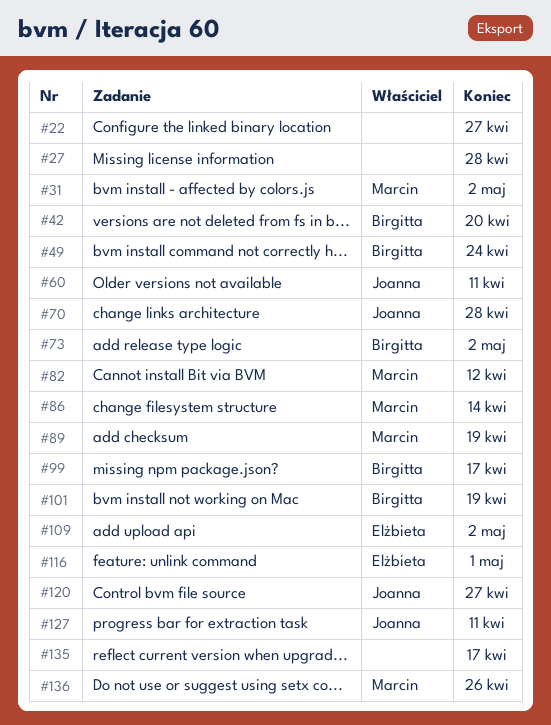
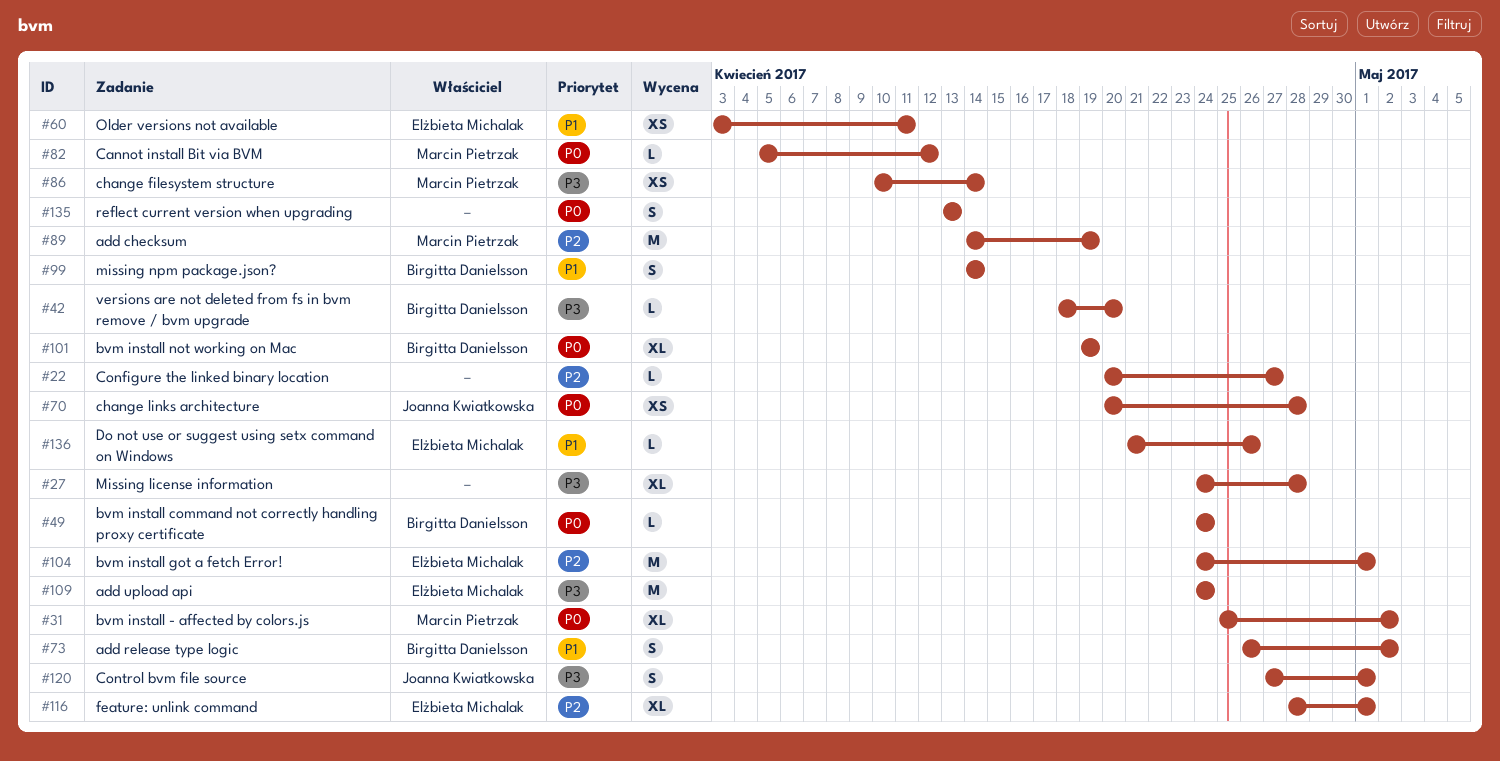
#60, owner: Joanna Kwiatkowska -> Elżbieta Michalak
#99, due: Apr 17 -> Apr 14
#104: none -> present
#109, due: May 2 -> Apr 24
#120, due: Apr 27 -> May 1
#127: present -> none
#135, due: Apr 17 -> Apr 13
#136, owner: Marcin Pietrzak -> Elżbieta Michalak

